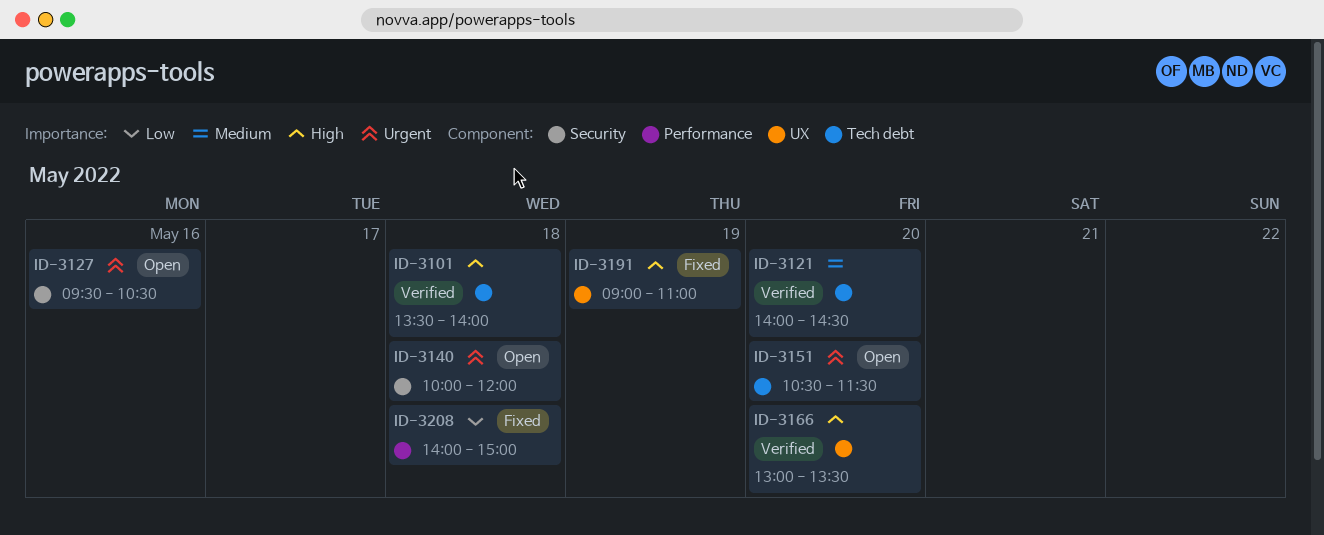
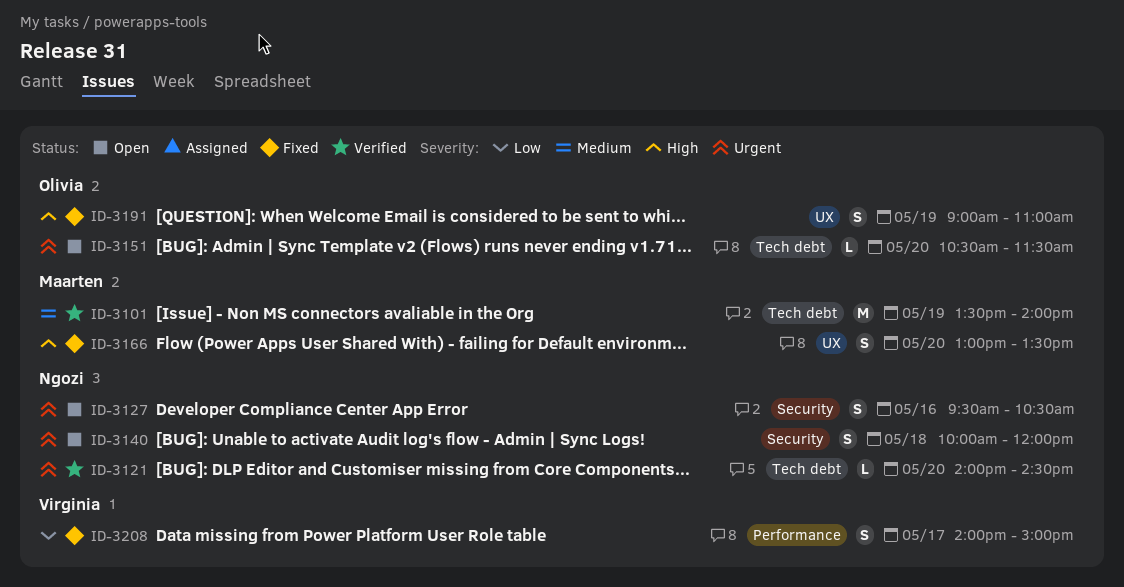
ID-3101, priority: High -> Medium
ID-3101, day: May 18 -> May 19
ID-3121, priority: Medium -> Urgent
ID-3166, status: Verified -> Fixed
ID-3208, day: May 18 -> May 17

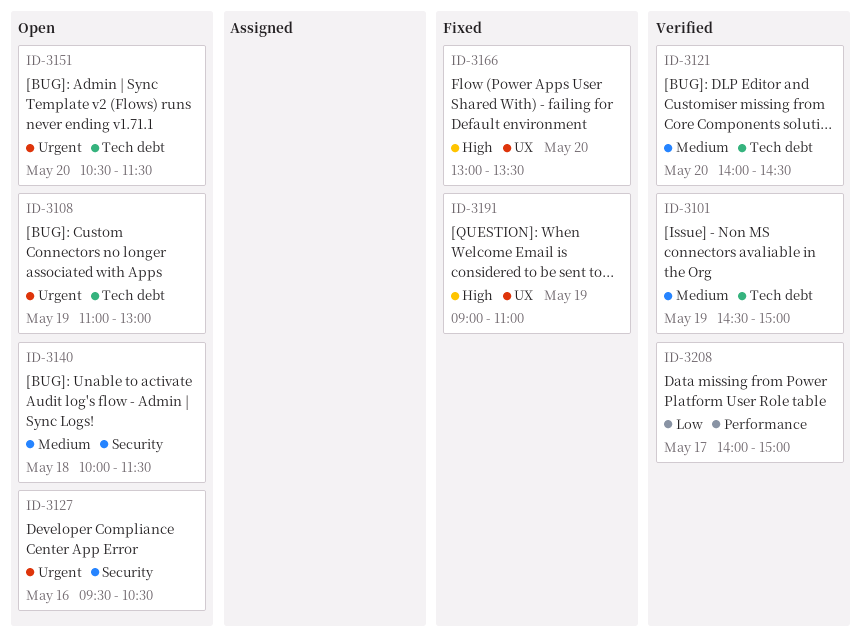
ID-3101, begins: 13:30 -> 14:30
ID-3101, ends: 14:00 -> 15:00
ID-3108: none -> present
ID-3121, priority: Urgent -> Medium
ID-3140, priority: Urgent -> Medium
ID-3140, ends: 12:00 -> 11:30
ID-3208, status: Fixed -> Verified

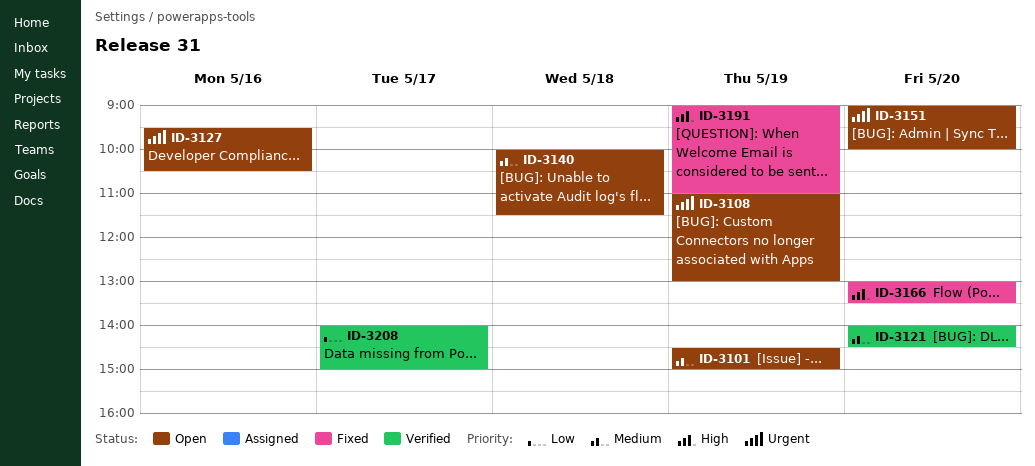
ID-3101, status: Verified -> Open
ID-3151, begins: 10:30 -> 09:00
ID-3151, ends: 11:30 -> 10:00

